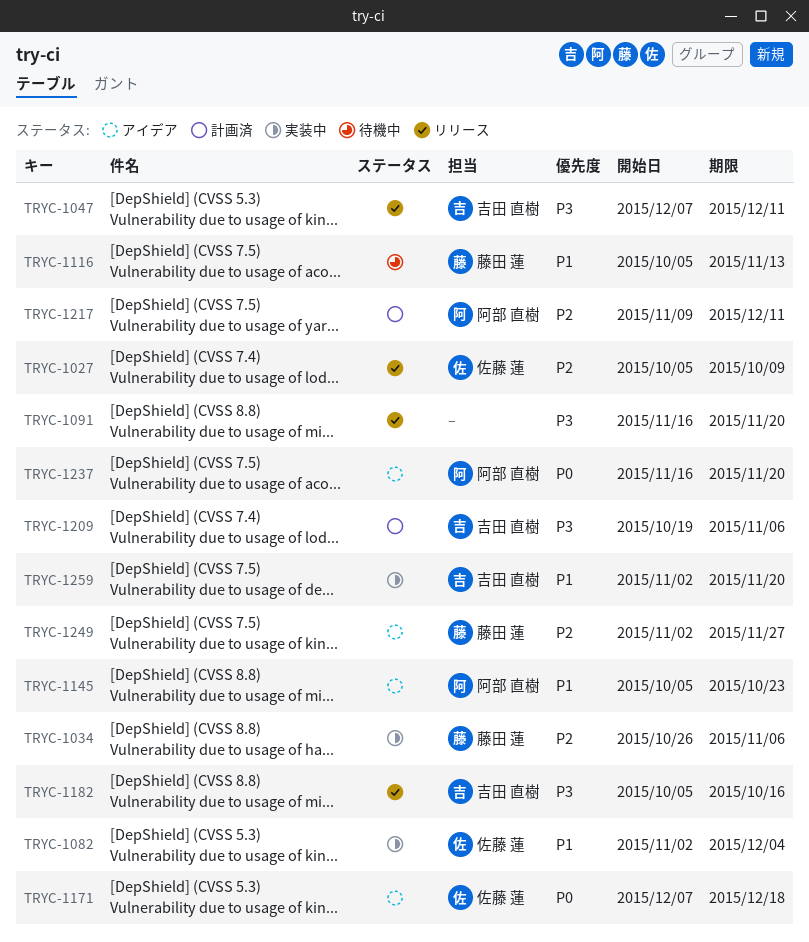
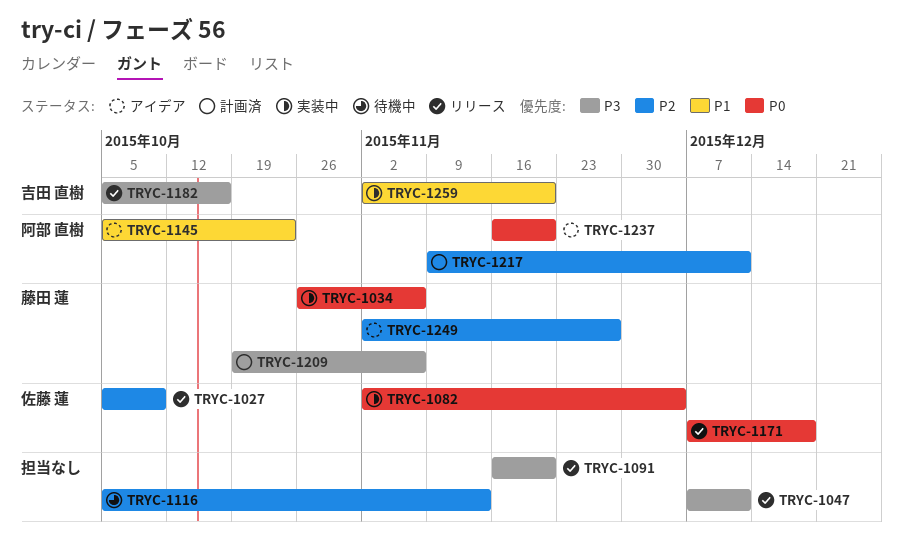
TRYC-1034, priority: P2 -> P0
TRYC-1047, owner: 吉田 直樹 -> none
TRYC-1082, priority: P1 -> P0
TRYC-1116, owner: 藤田 蓮 -> none
TRYC-1116, priority: P1 -> P2
TRYC-1171, status: アイデア -> リリース
TRYC-1209, owner: 吉田 直樹 -> 藤田 蓮

